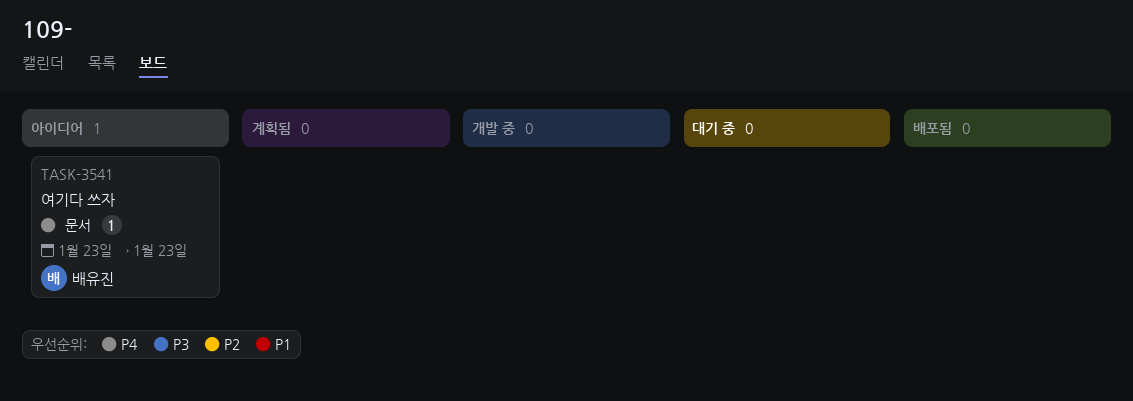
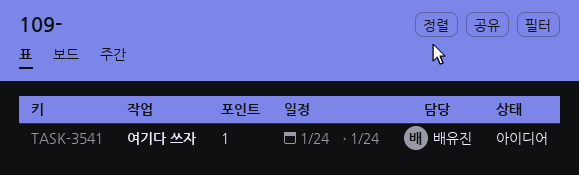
TASK-3541, start: Jan 23 -> Jan 24
TASK-3541, due: Jan 23 -> Jan 24

